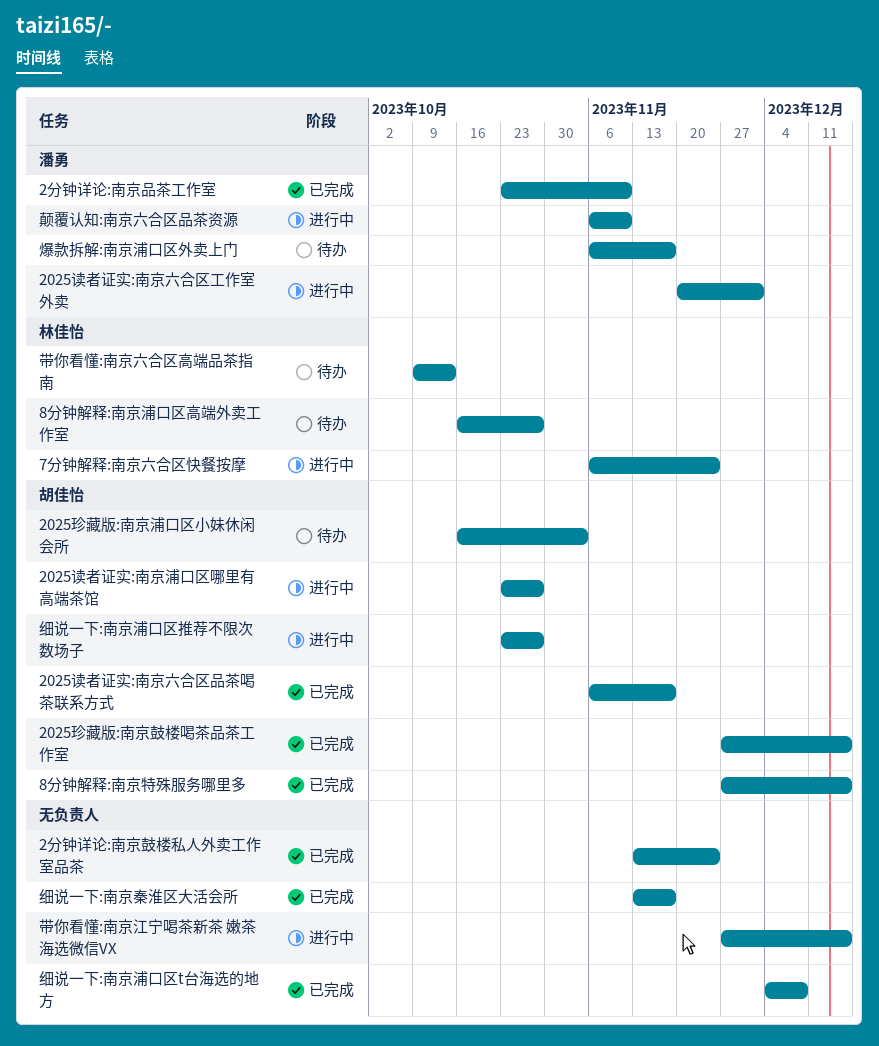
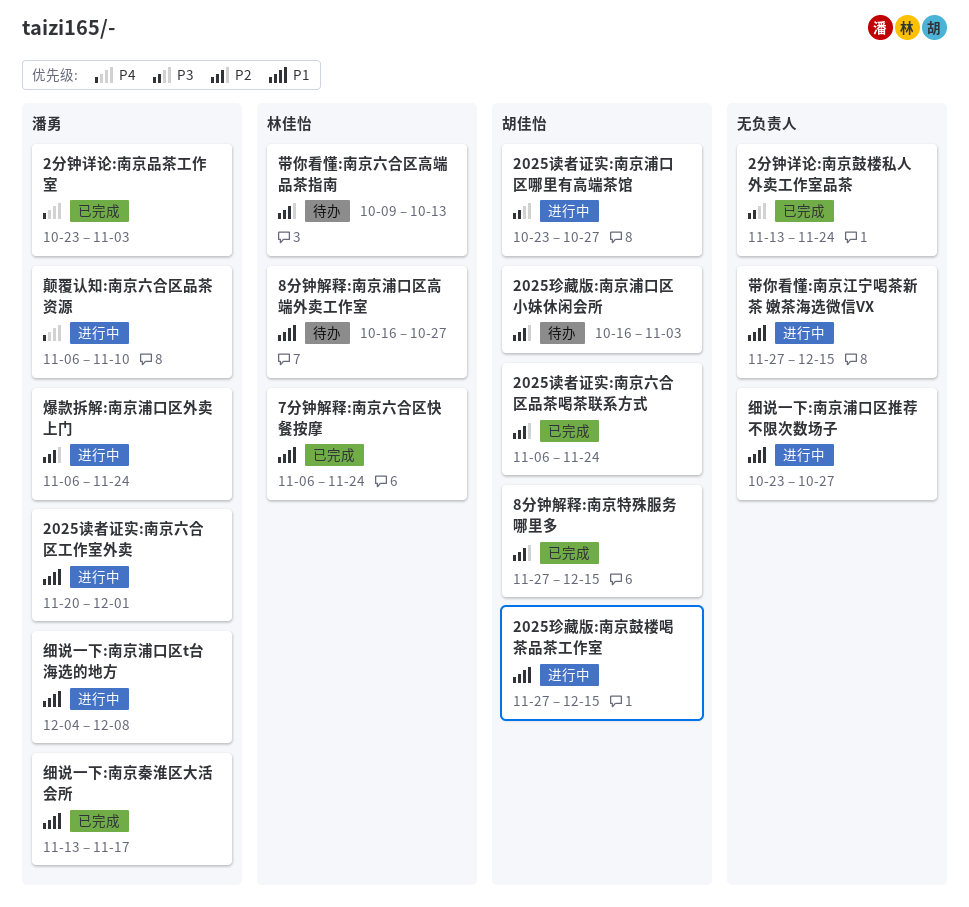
2025珍藏版:南京鼓楼喝茶品茶工作室, status: 已完成 -> 进行中
2025读者证实:南京六合区品茶喝茶联系方式, due: Nov 17 -> Nov 24
2分钟详论:南京品茶工作室, due: Nov 10 -> Nov 3
7分钟解释:南京六合区快餐按摩, status: 进行中 -> 已完成
爆款拆解:南京浦口区外卖上门, status: 待办 -> 进行中
爆款拆解:南京浦口区外卖上门, due: Nov 17 -> Nov 24
细说一下:南京浦口区t台海选的地方, status: 已完成 -> 进行中
细说一下:南京浦口区t台海选的地方, owner: none -> 潘勇
细说一下:南京浦口区推荐不限次数场子, owner: 胡佳怡 -> none
细说一下:南京秦淮区大活会所, owner: none -> 潘勇

